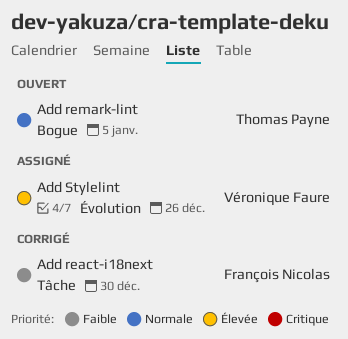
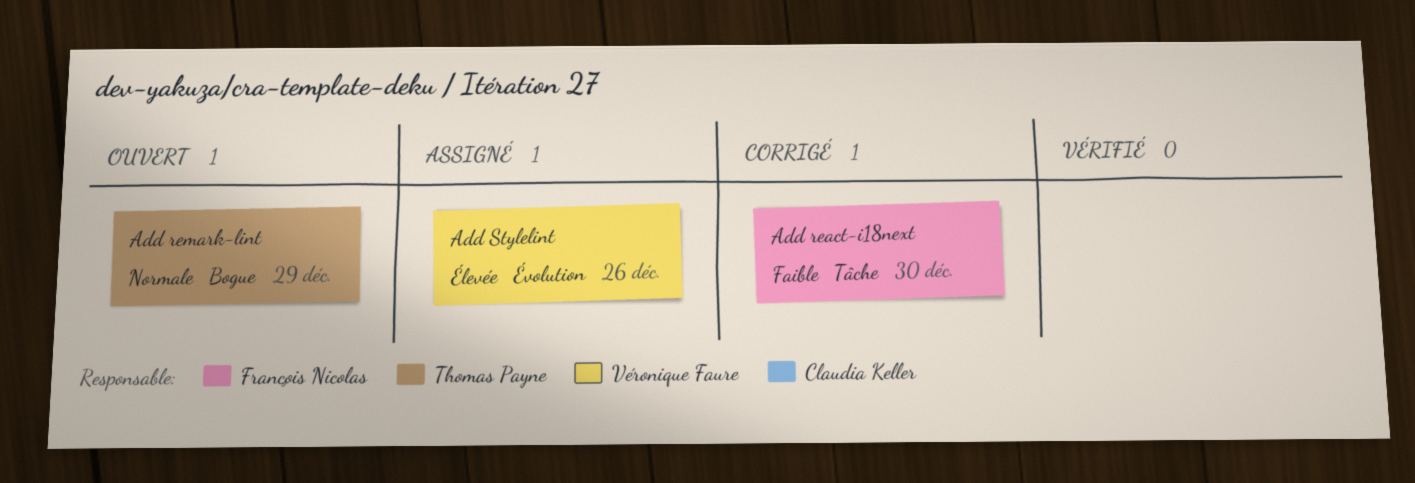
Add remark-lint, due: Jan 5 -> Dec 29

